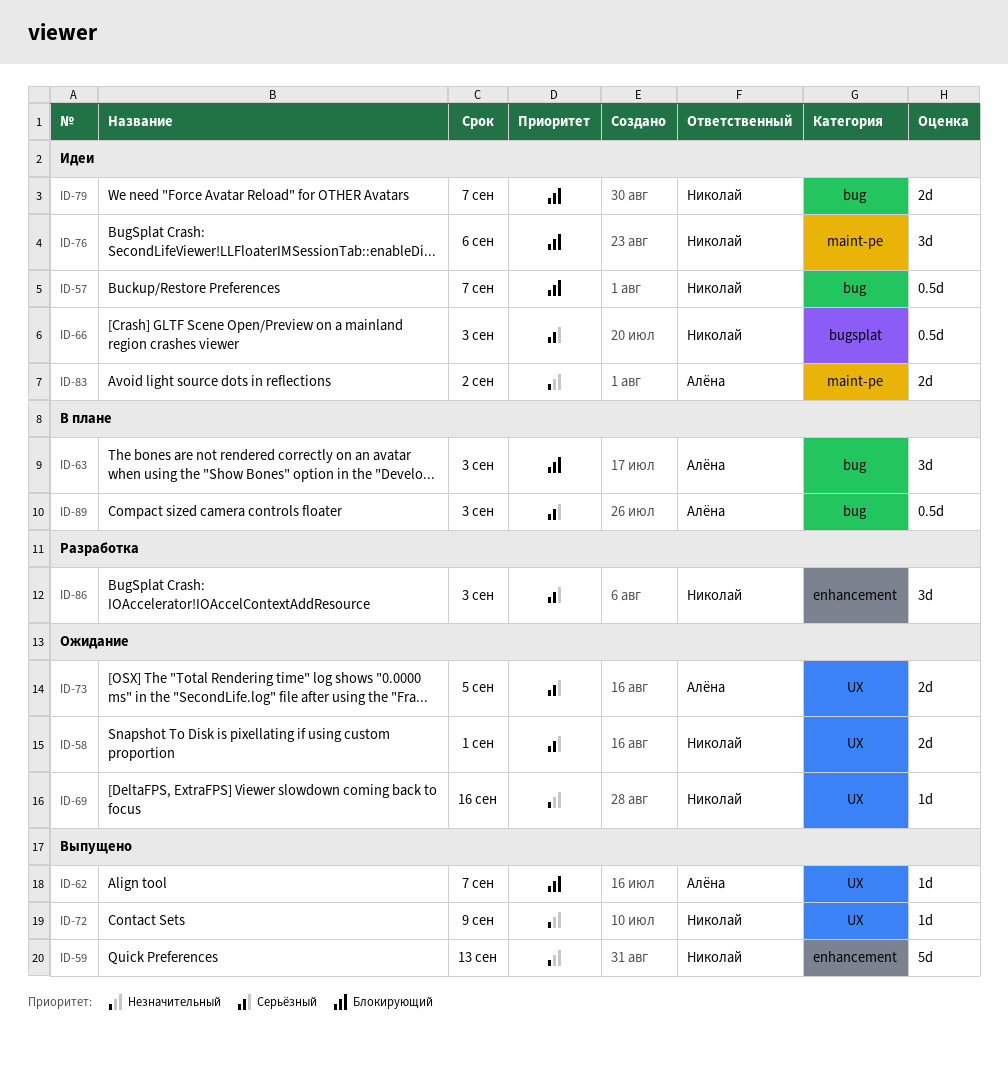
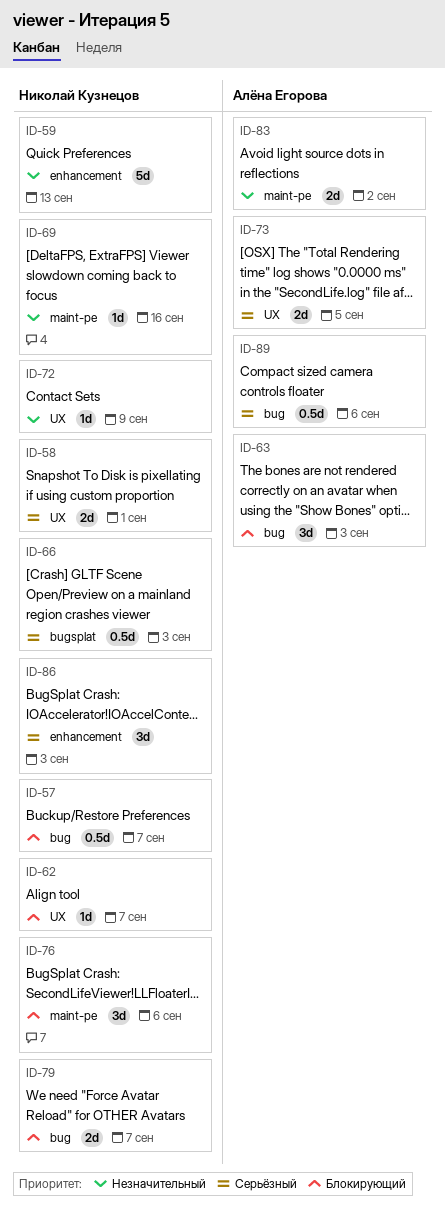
ID-62, owner: Алёна Егорова -> Николай Кузнецов
ID-69, label: UX -> maint-pe
ID-89, due: Sep 3 -> Sep 6

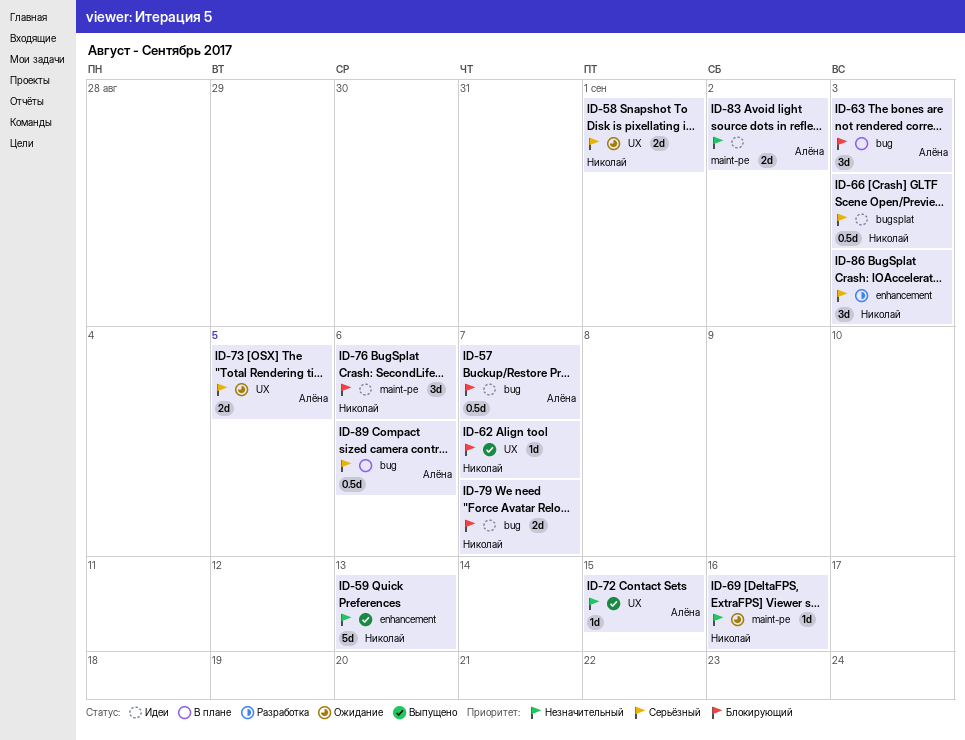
ID-57, owner: Николай Кузнецов -> Алёна Егорова
ID-72, owner: Николай Кузнецов -> Алёна Егорова
ID-72, due: Sep 9 -> Sep 15

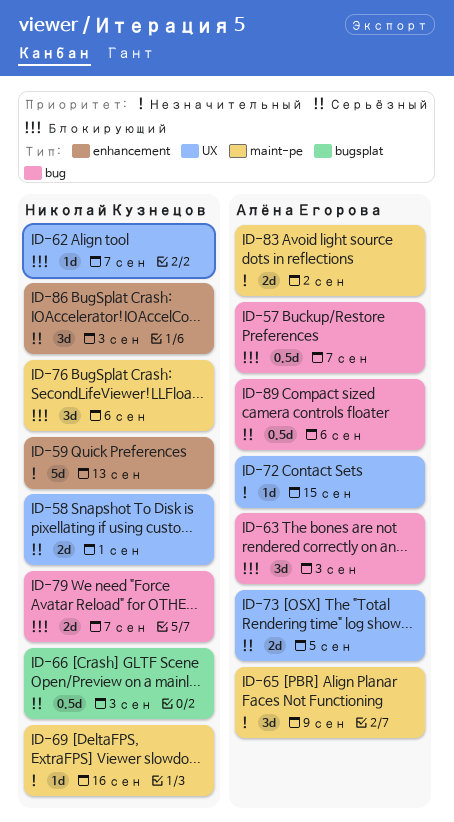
ID-65: none -> present

